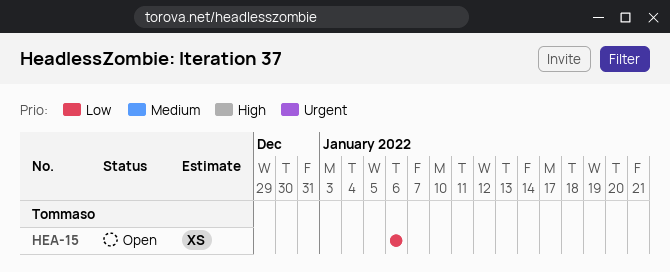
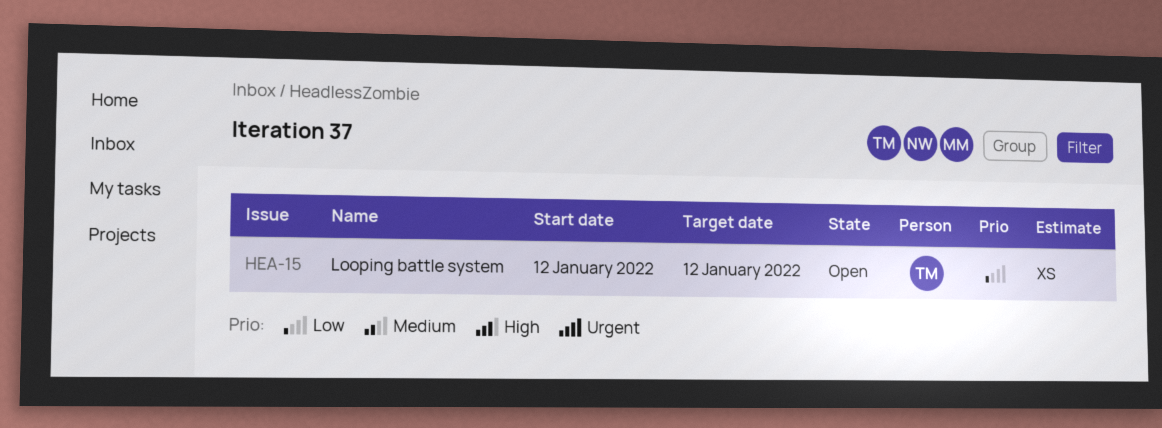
HEA-15, start: Jan 6 -> Jan 12
HEA-15, due: Jan 6 -> Jan 12

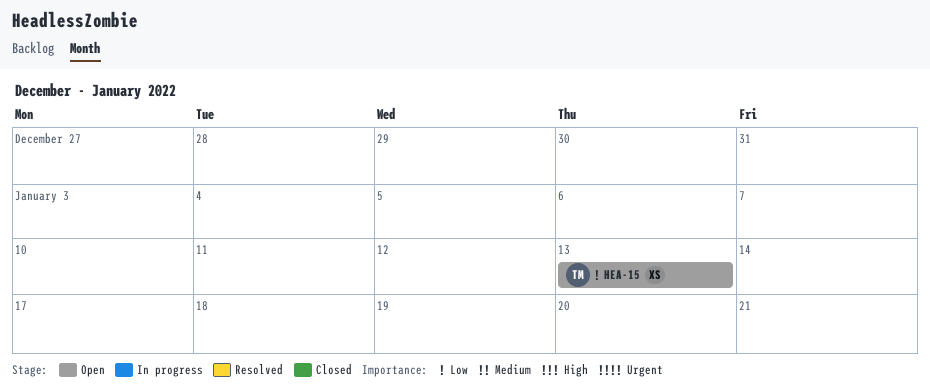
HEA-15, start: Jan 12 -> Jan 13
HEA-15, due: Jan 12 -> Jan 13

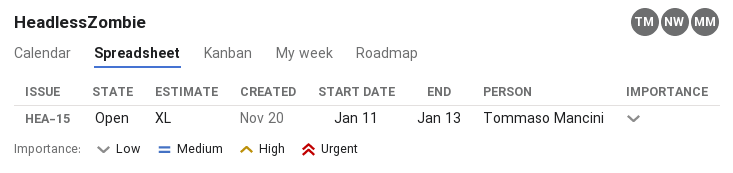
HEA-15, estimate: XS -> XL
HEA-15, start: Jan 13 -> Jan 11

